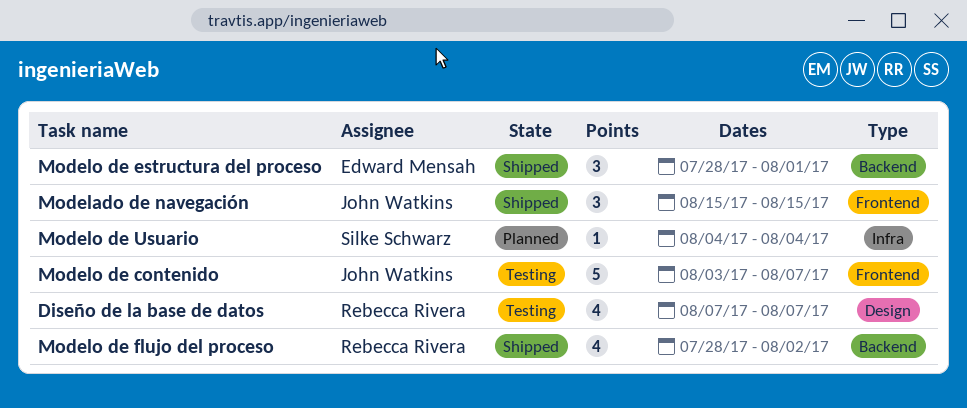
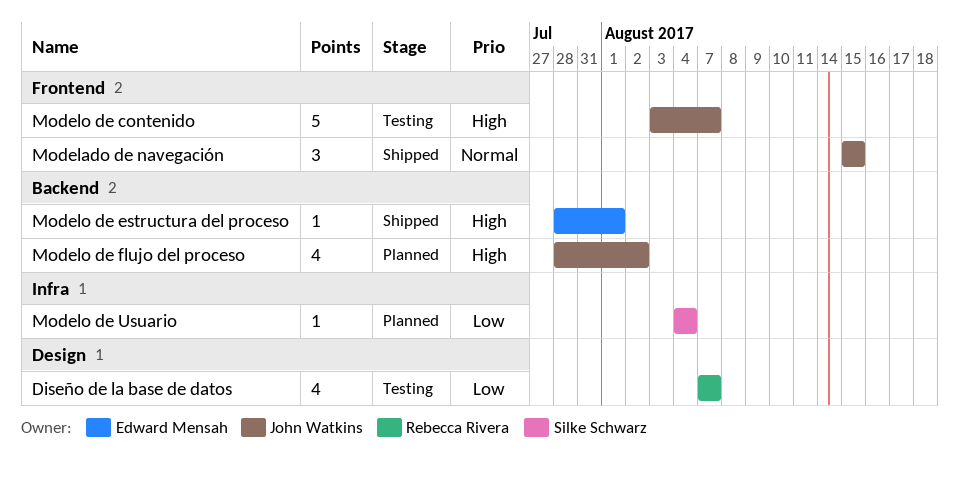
Modelo de estructura del proceso, estimate: 3 -> 1
Modelo de flujo del proceso, status: Shipped -> Planned
Modelo de flujo del proceso, owner: Rebecca Rivera -> John Watkins

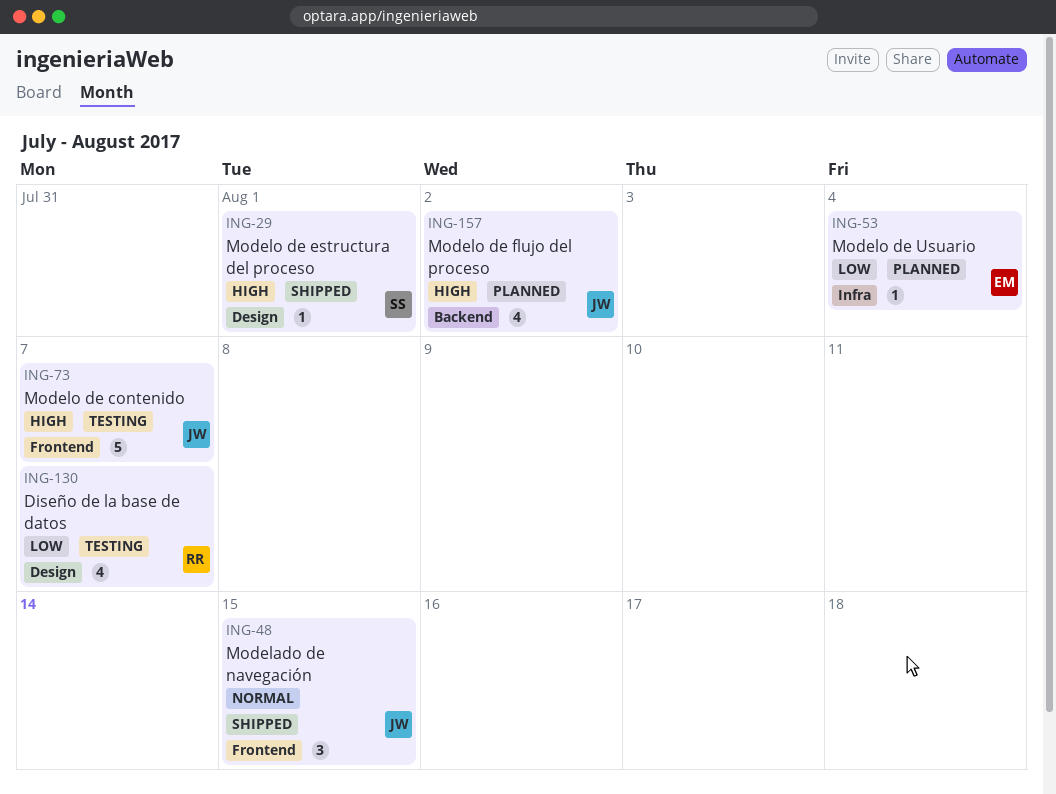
Modelo de estructura del proceso, owner: Edward Mensah -> Silke Schwarz
Modelo de estructura del proceso, label: Backend -> Design
Modelo de Usuario, owner: Silke Schwarz -> Edward Mensah

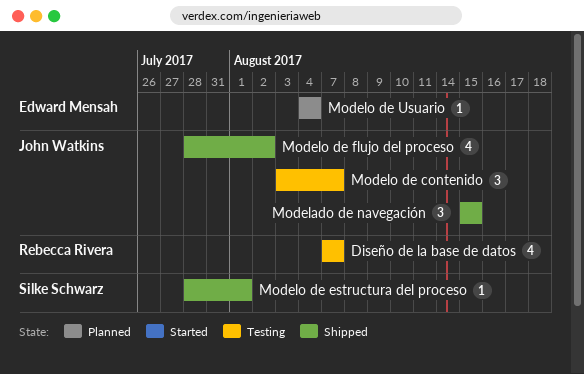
Modelo de contenido, estimate: 5 -> 3
Modelo de flujo del proceso, status: Planned -> Shipped

